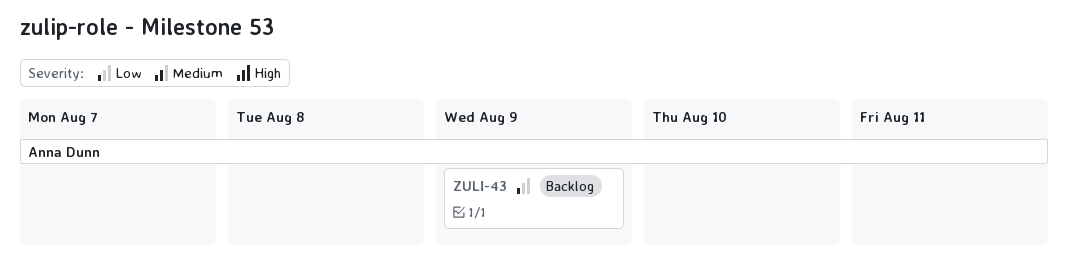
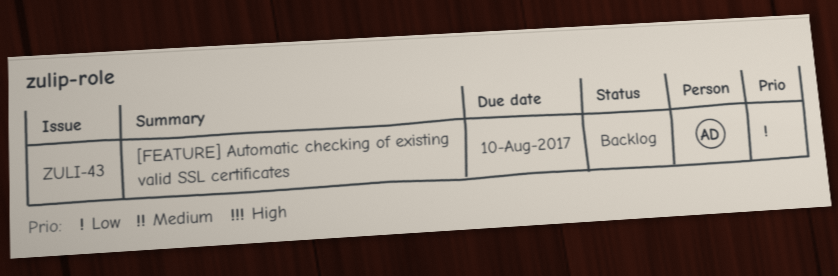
ZULI-43, due: Aug 9 -> Aug 10

